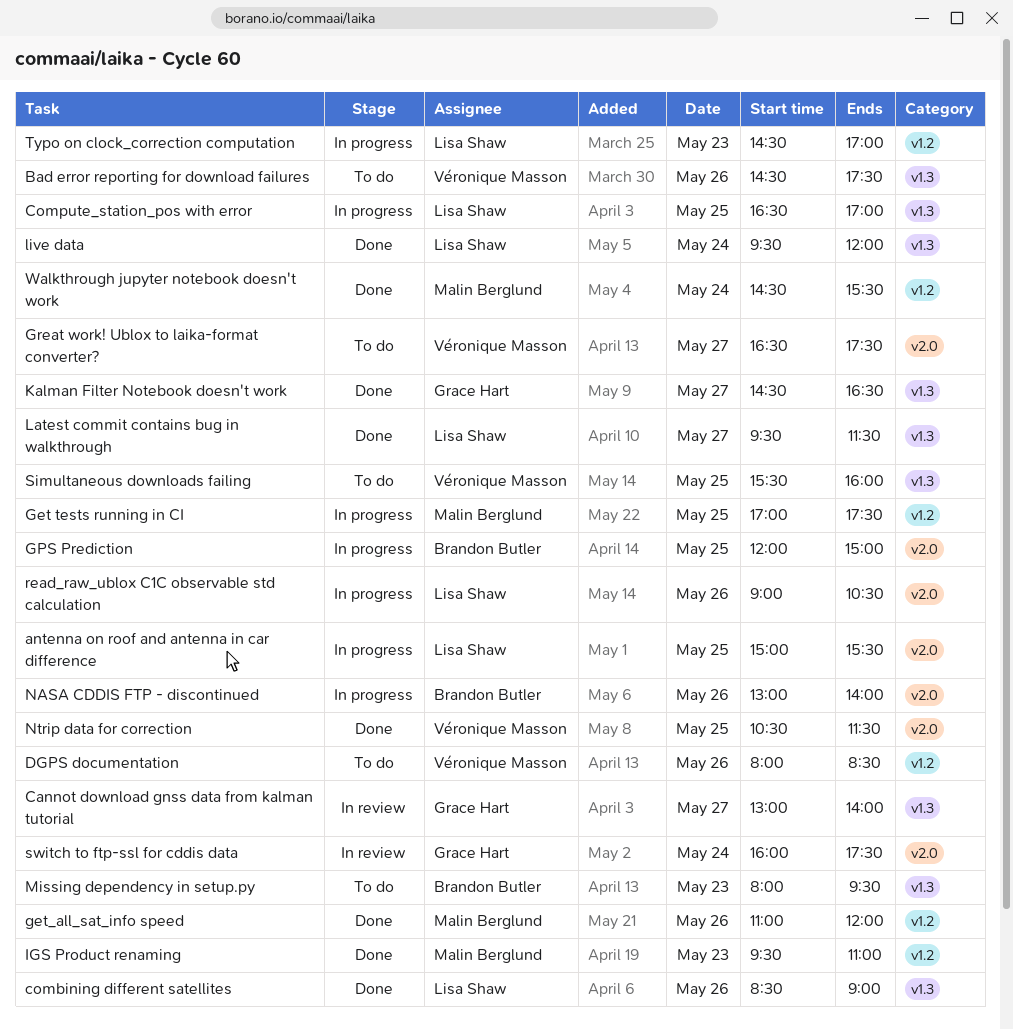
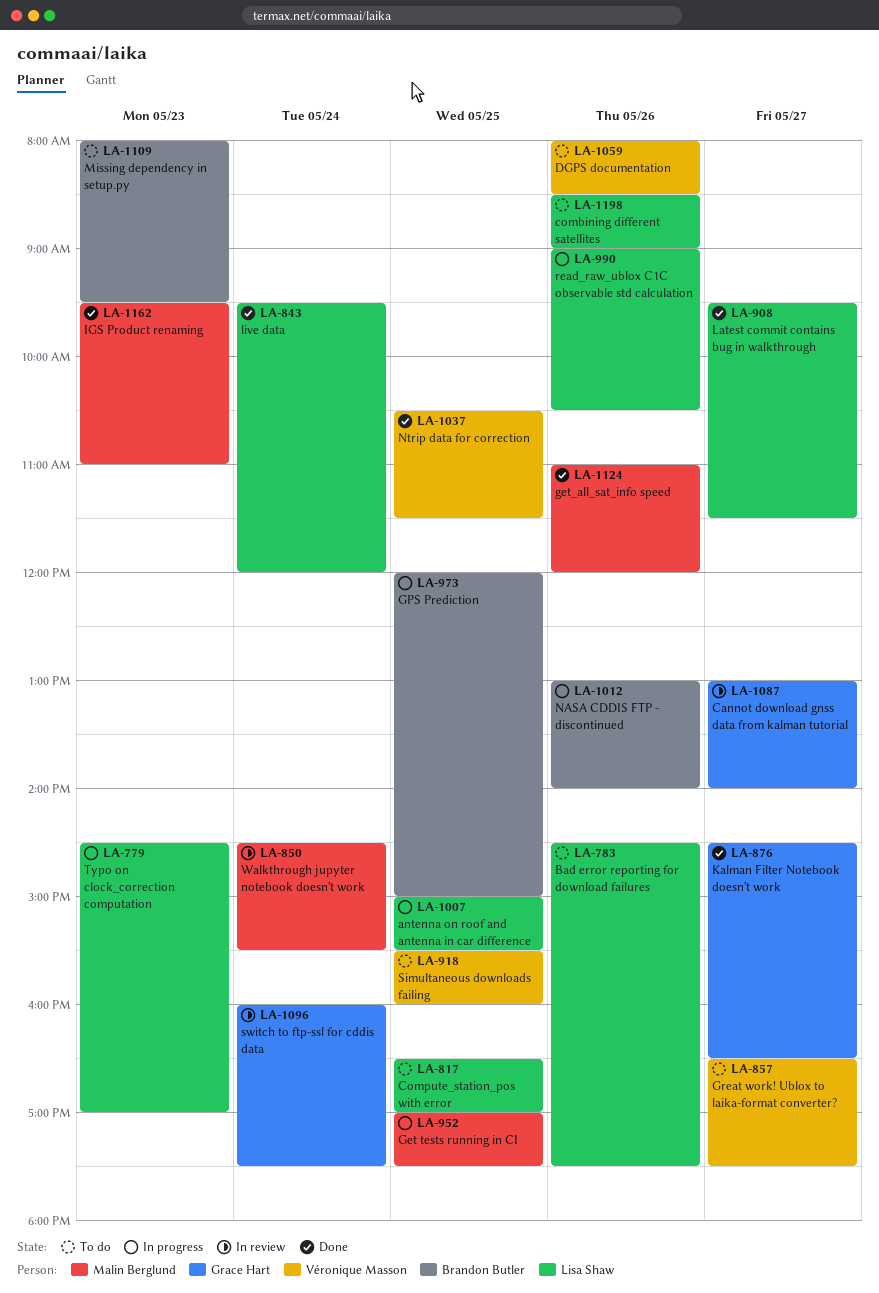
Bad error reporting for download failures, owner: Véronique Masson -> Lisa Shaw
combining different satellites, status: Done -> To do
Compute_station_pos with error, status: In progress -> To do
Walkthrough jupyter notebook doesn't work, status: Done -> In review

